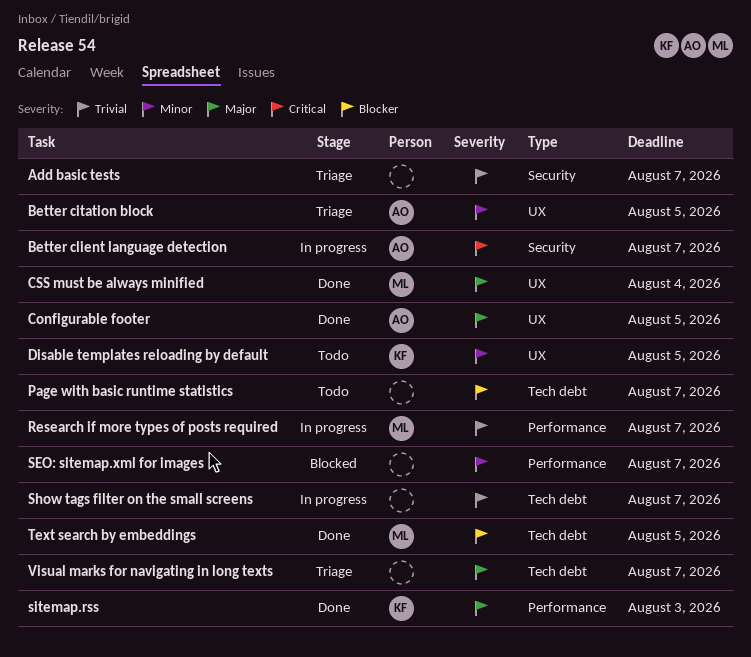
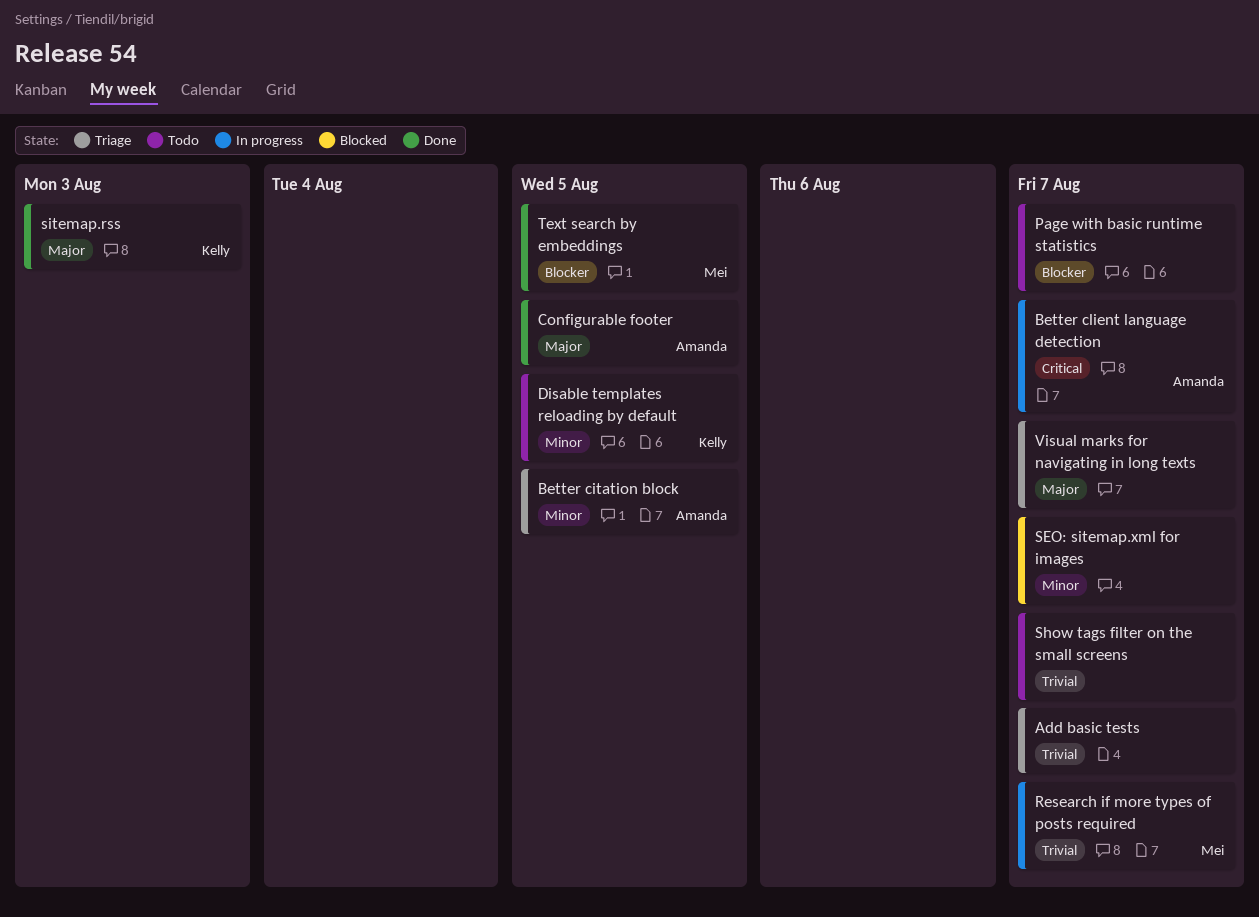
CSS must be always minified: present -> none
Show tags filter on the small screens, status: In progress -> Todo

